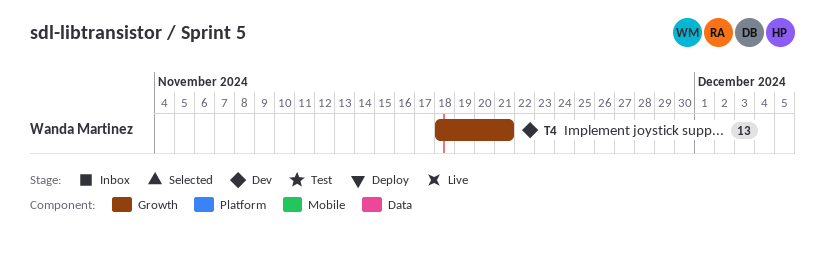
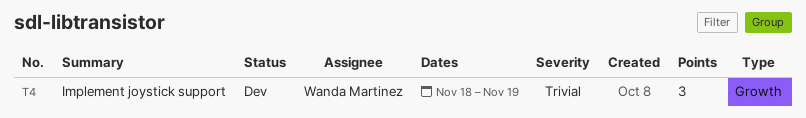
T4, estimate: 13 -> 3
T4, due: Nov 21 -> Nov 19

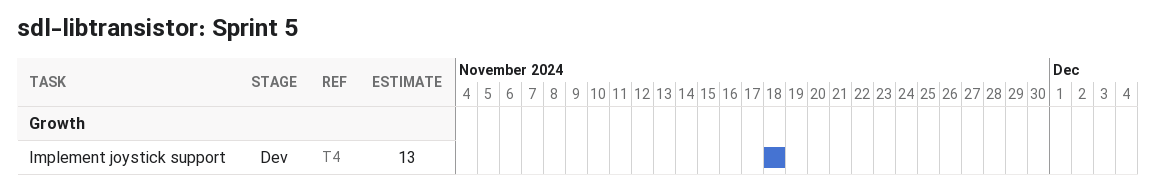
T4, estimate: 3 -> 13
T4, due: Nov 19 -> Nov 18

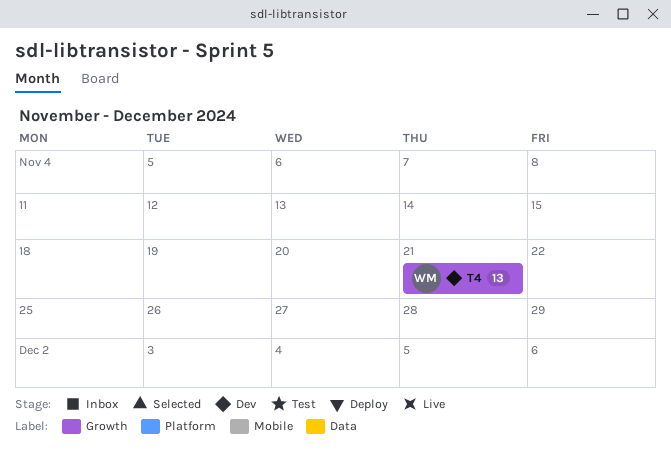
T4, start: Nov 18 -> Nov 21
T4, due: Nov 18 -> Nov 21

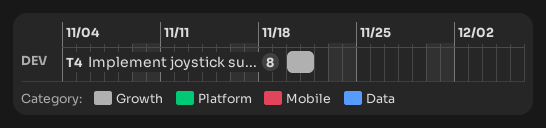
T4, estimate: 13 -> 8
T4, start: Nov 21 -> Nov 20

